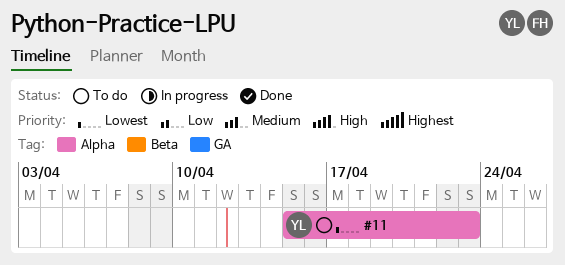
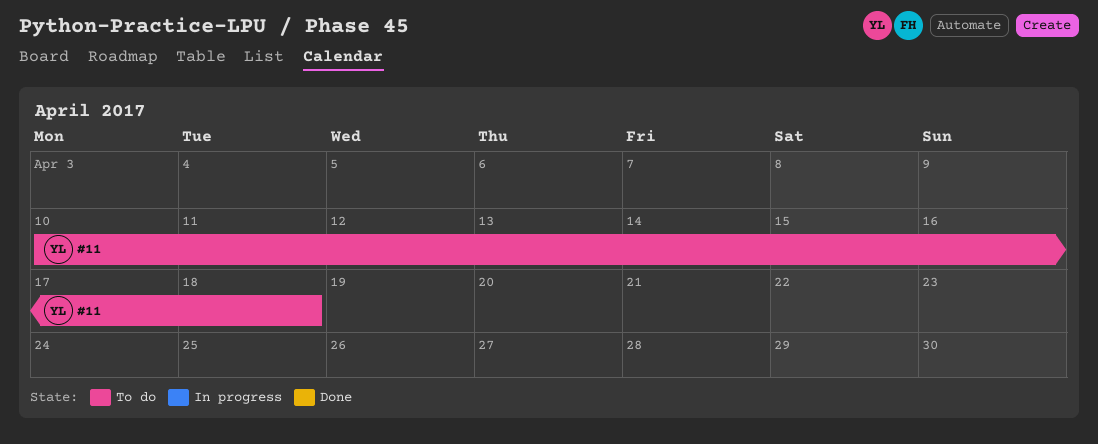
#11, start: Apr 15 -> Apr 10
#11, due: Apr 23 -> Apr 18

